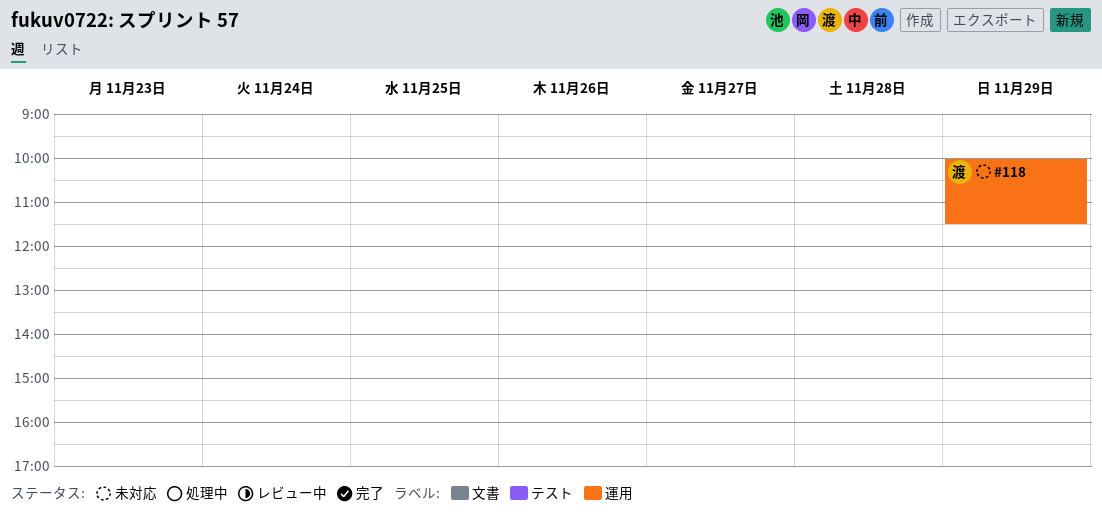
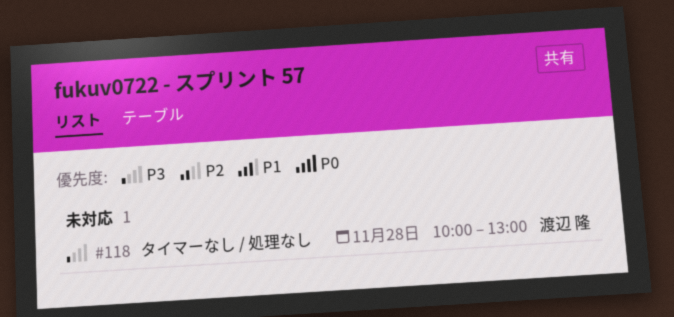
#118, day: Nov 29 -> Nov 28
#118, ends: 11:30 -> 13:00

